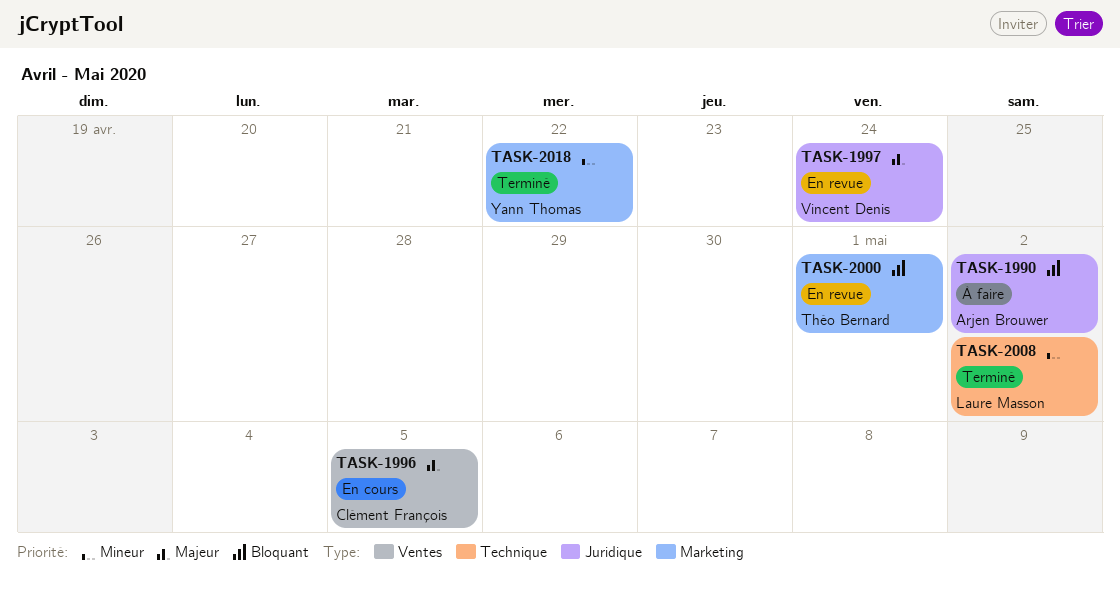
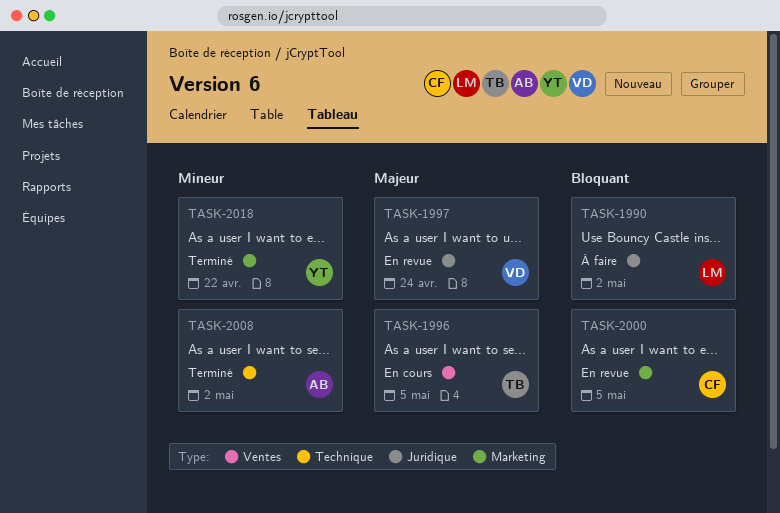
TASK-1990, owner: Arjen Brouwer -> Laure Masson
TASK-1996, owner: Clément François -> Théo Bernard
TASK-2000, owner: Théo Bernard -> Clément François
TASK-2000, due: May 1 -> May 5
TASK-2008, owner: Laure Masson -> Arjen Brouwer

